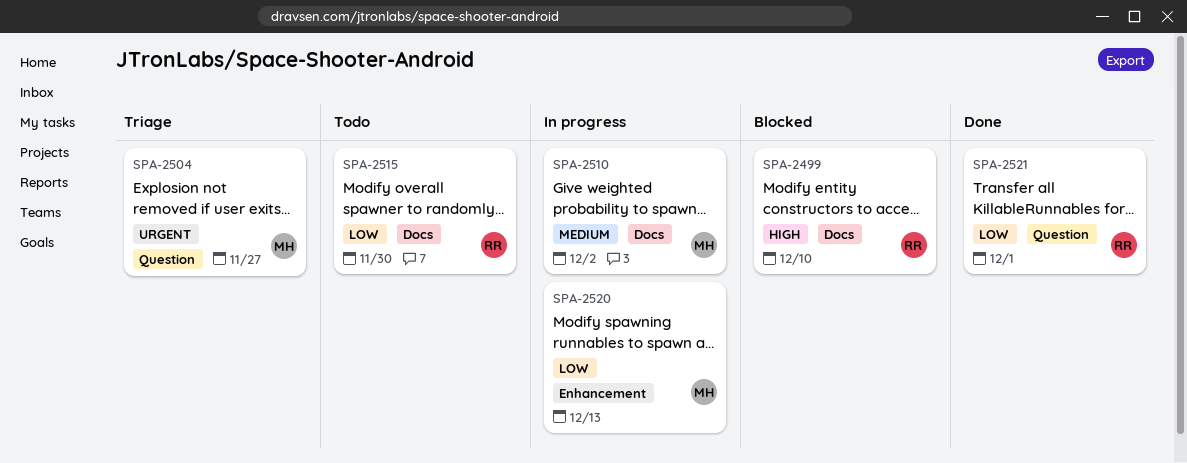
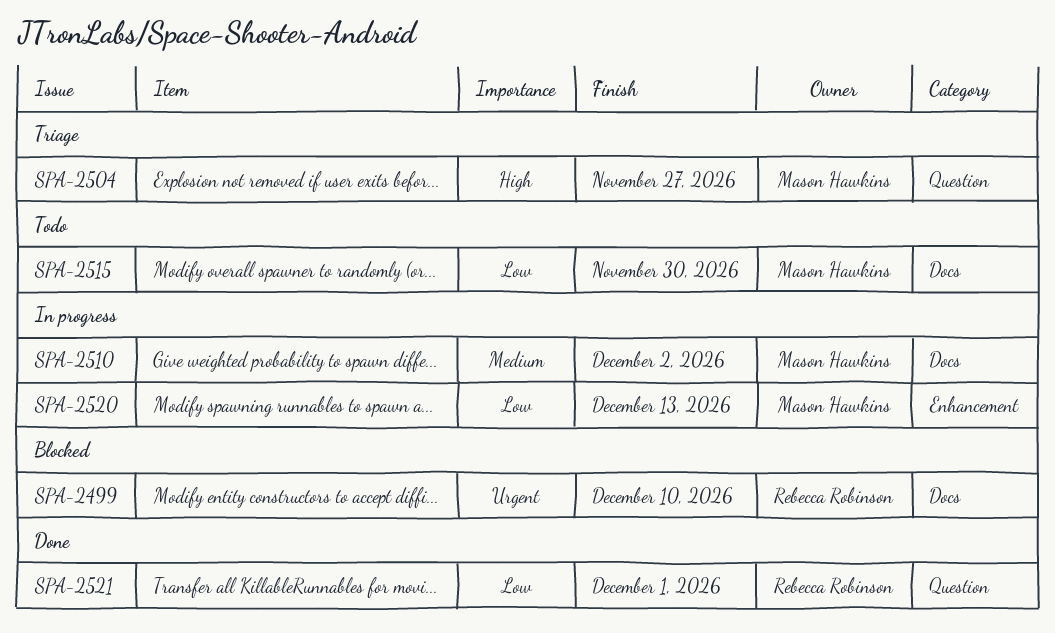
SPA-2499, priority: High -> Urgent
SPA-2504, priority: Urgent -> High
SPA-2515, owner: Rebecca Robinson -> Mason Hawkins

